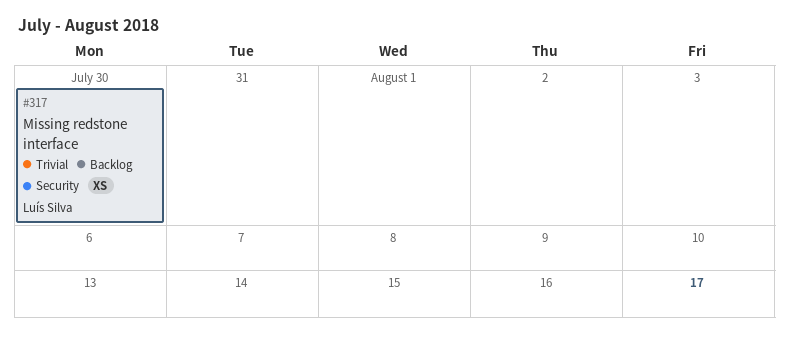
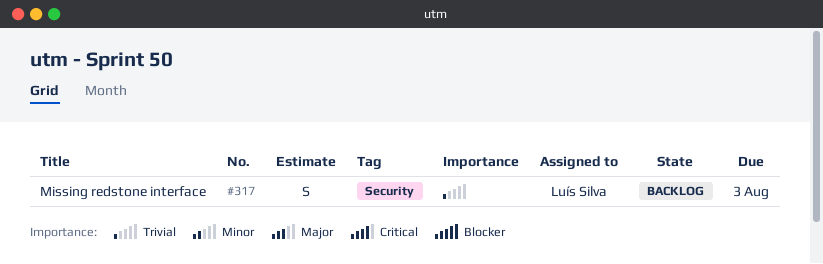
#317, estimate: XS -> S
#317, due: Jul 30 -> Aug 3

